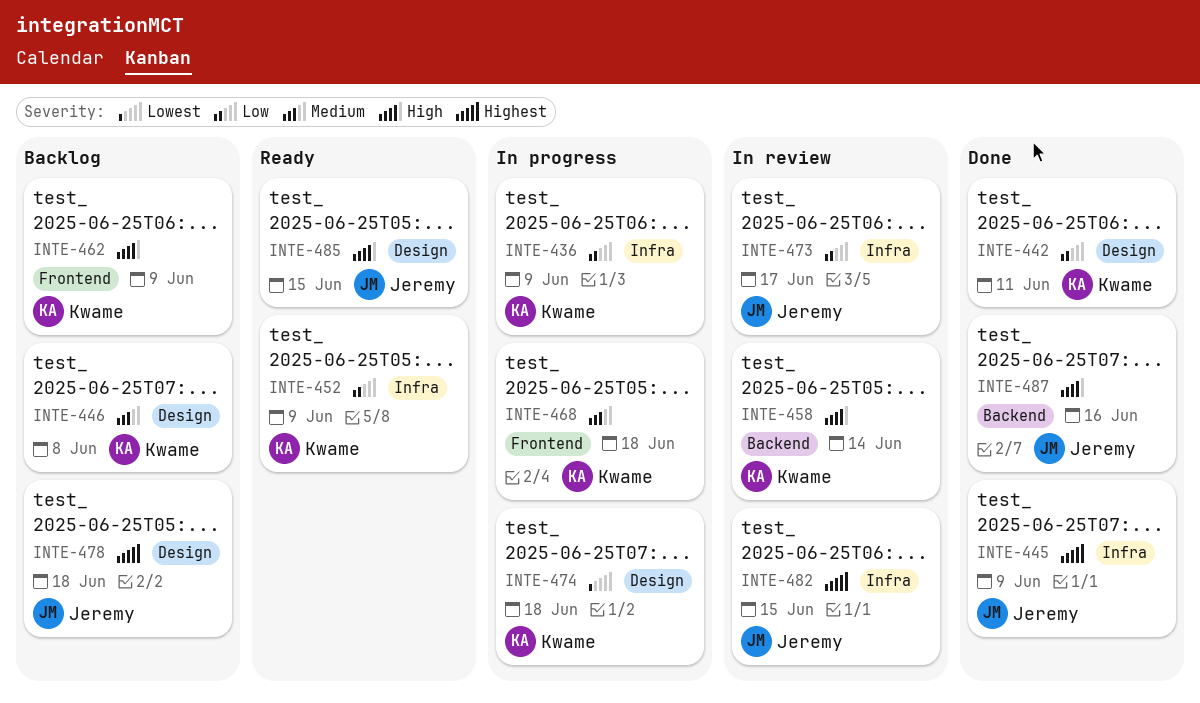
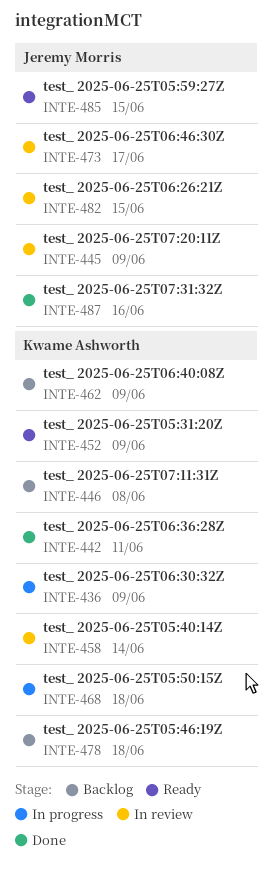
INTE-445, status: Done -> In review
INTE-474: present -> none
INTE-478, owner: Jeremy Morris -> Kwame Ashworth

